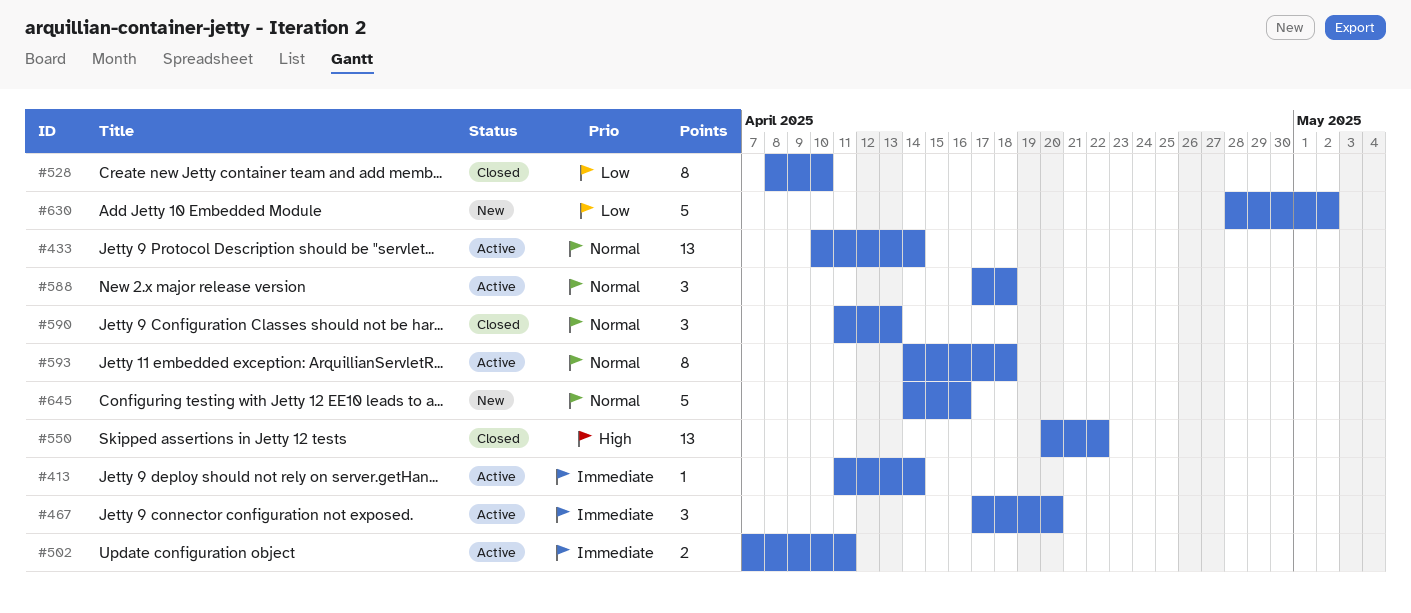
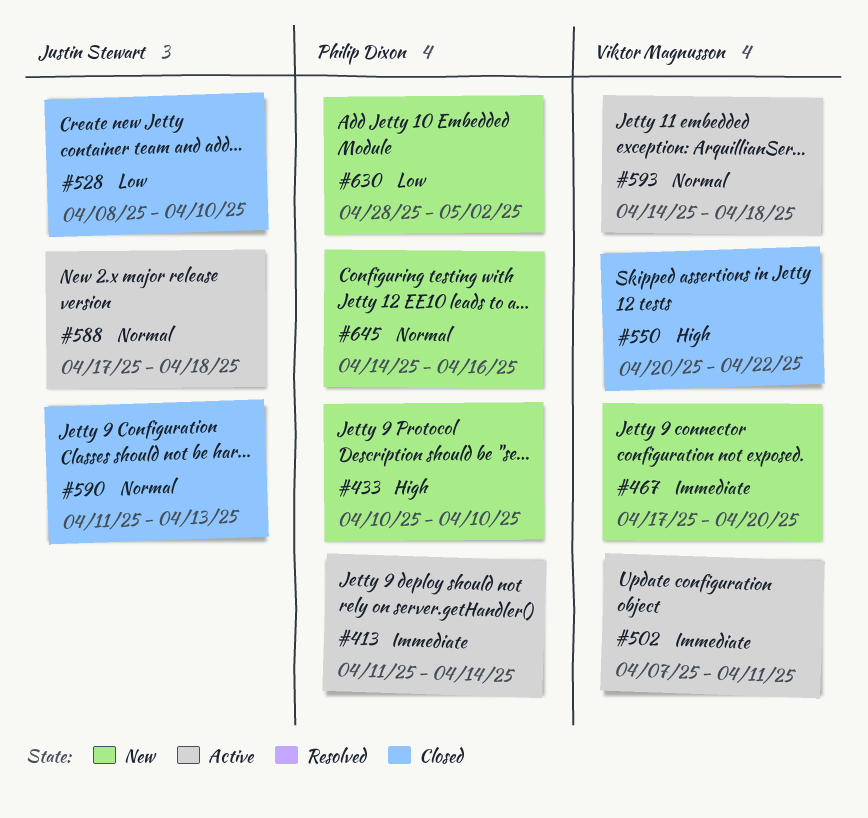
#433, status: Active -> New
#433, priority: Normal -> High
#433, due: Apr 14 -> Apr 10
#467, status: Active -> New

